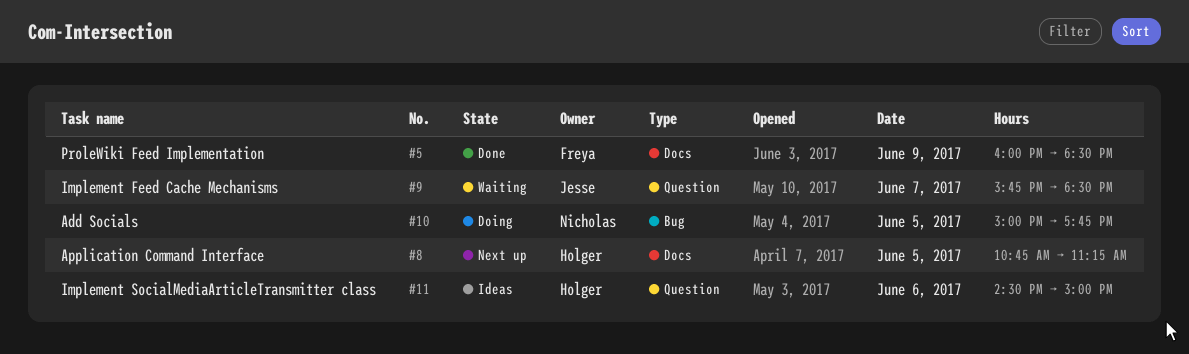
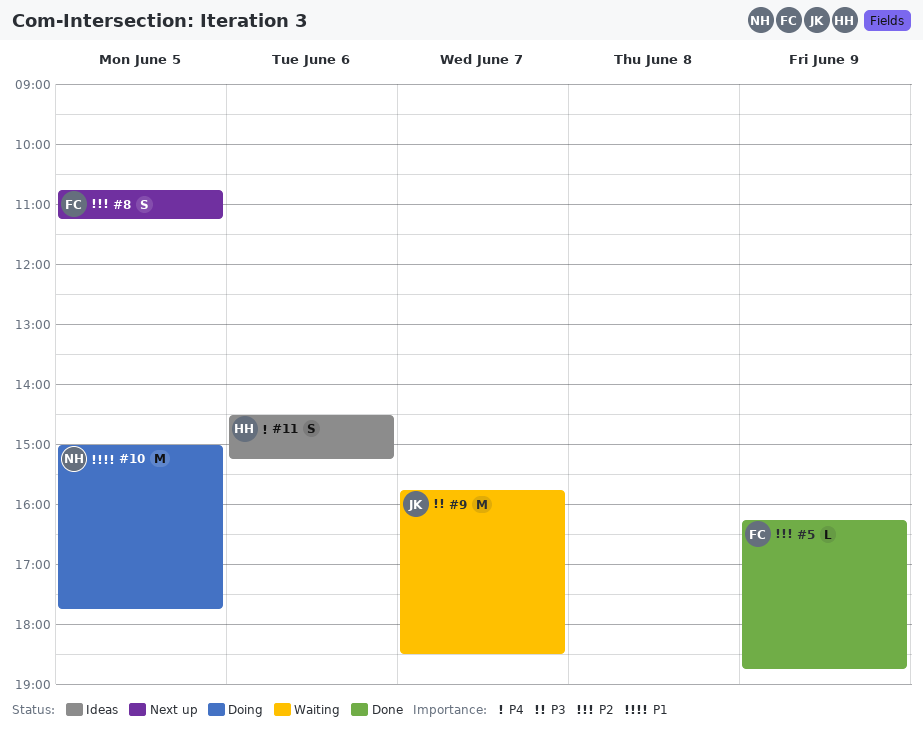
#5, begins: 16:00 -> 16:15
#5, ends: 18:30 -> 18:45
#8, owner: Holger -> Freya
#11, ends: 15:00 -> 15:15

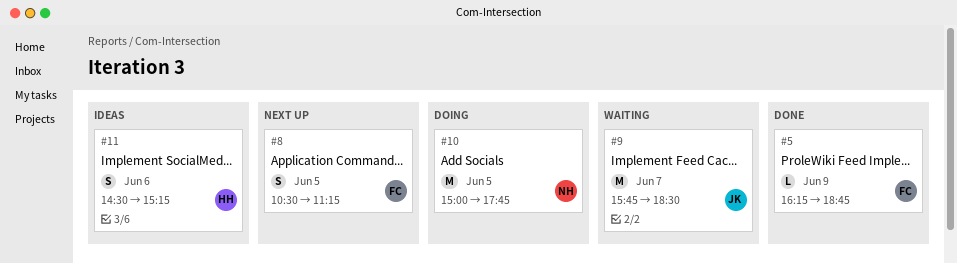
#8, begins: 10:45 -> 10:30

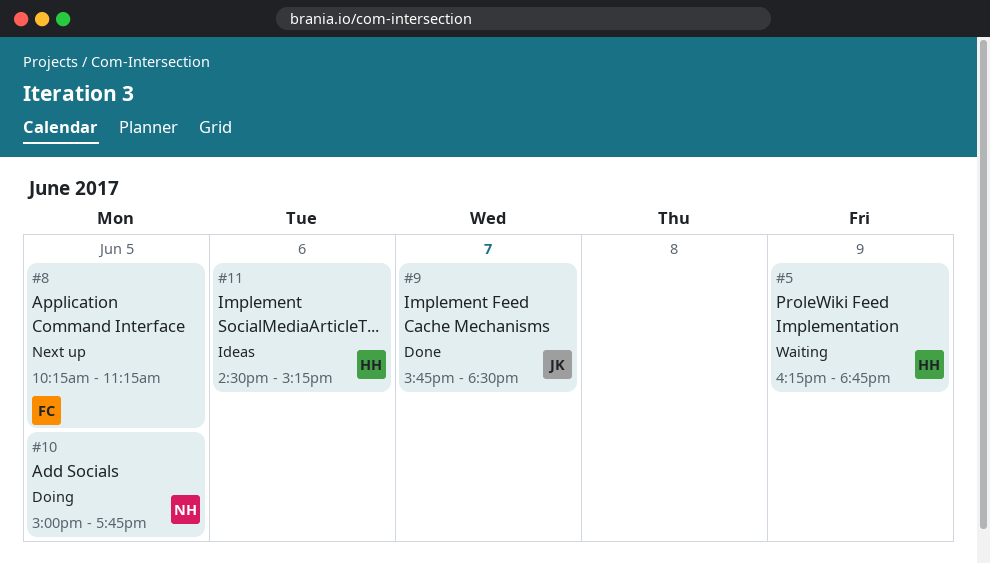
#5, status: Done -> Waiting
#5, owner: FC -> HH
#8, begins: 10:30 -> 10:15
#9, status: Waiting -> Done

